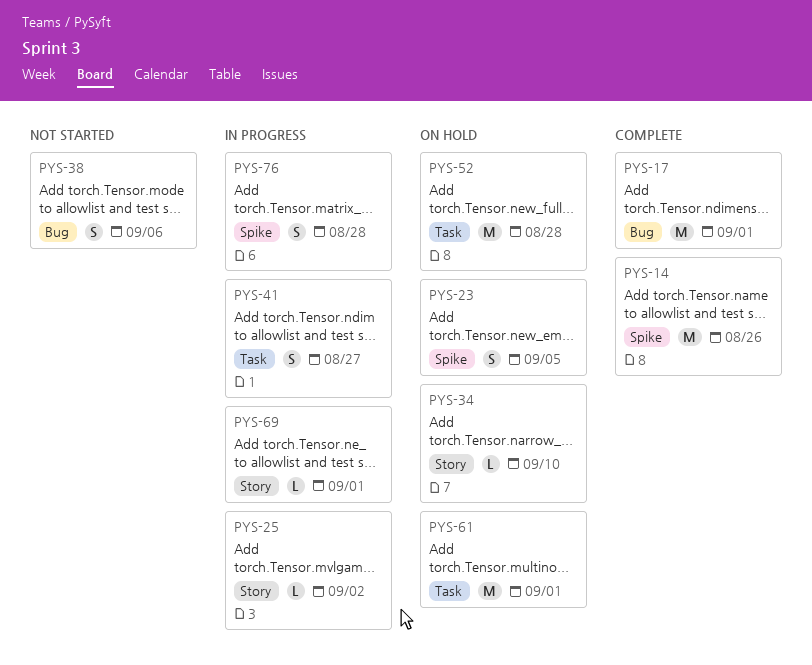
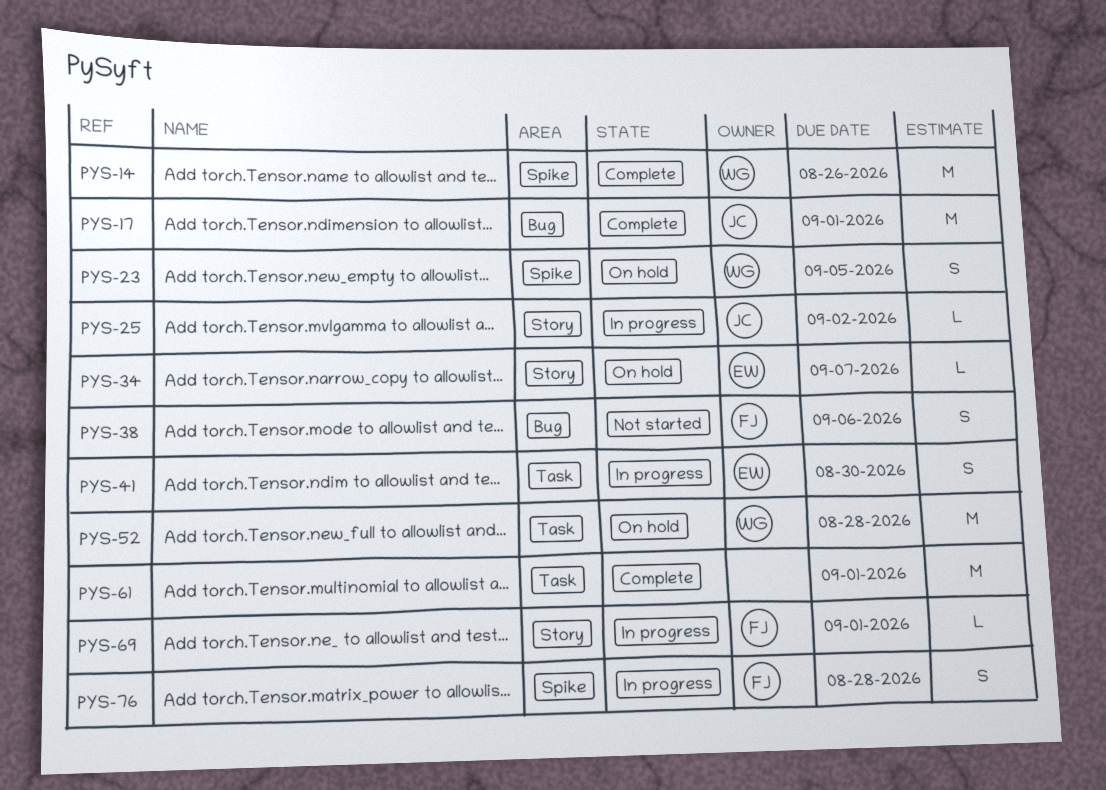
PYS-34, due: Sep 10 -> Sep 7
PYS-41, due: Aug 27 -> Aug 30
PYS-61, status: On hold -> Complete

